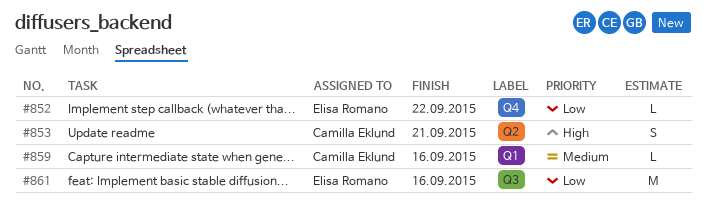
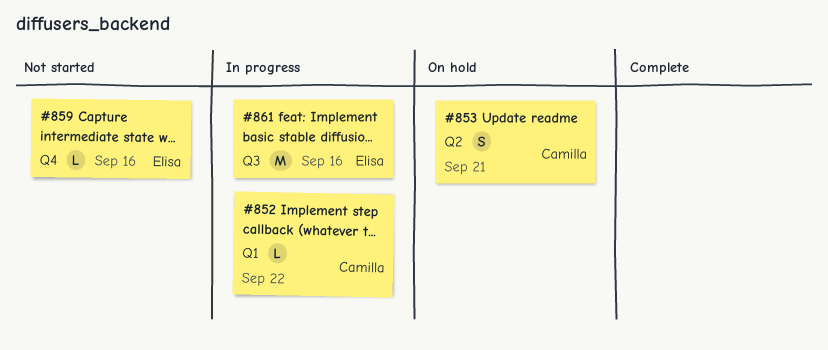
#852, owner: Elisa Romano -> Camilla Eklund
#852, label: Q4 -> Q1
#859, owner: Camilla Eklund -> Elisa Romano
#859, label: Q1 -> Q4

